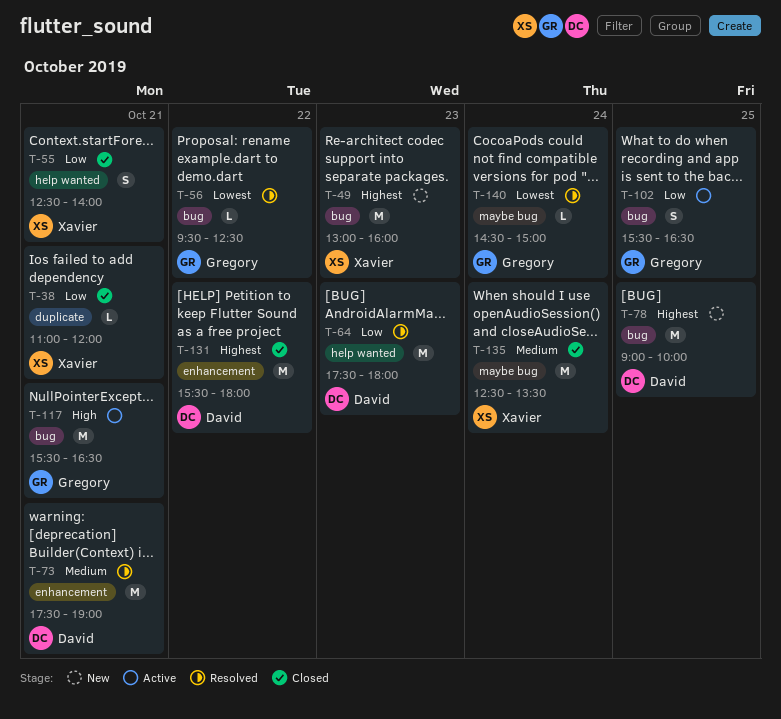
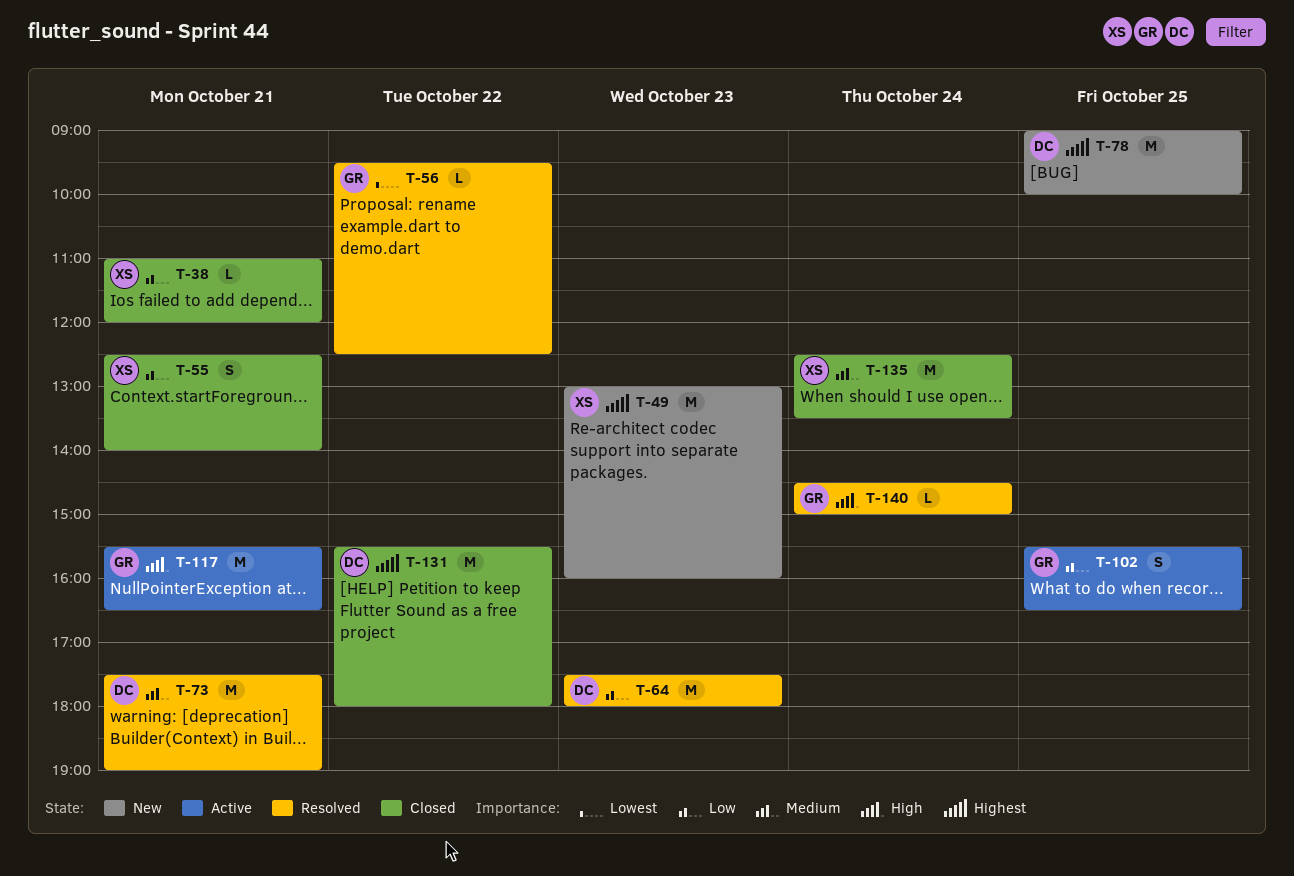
T-140, priority: Lowest -> High

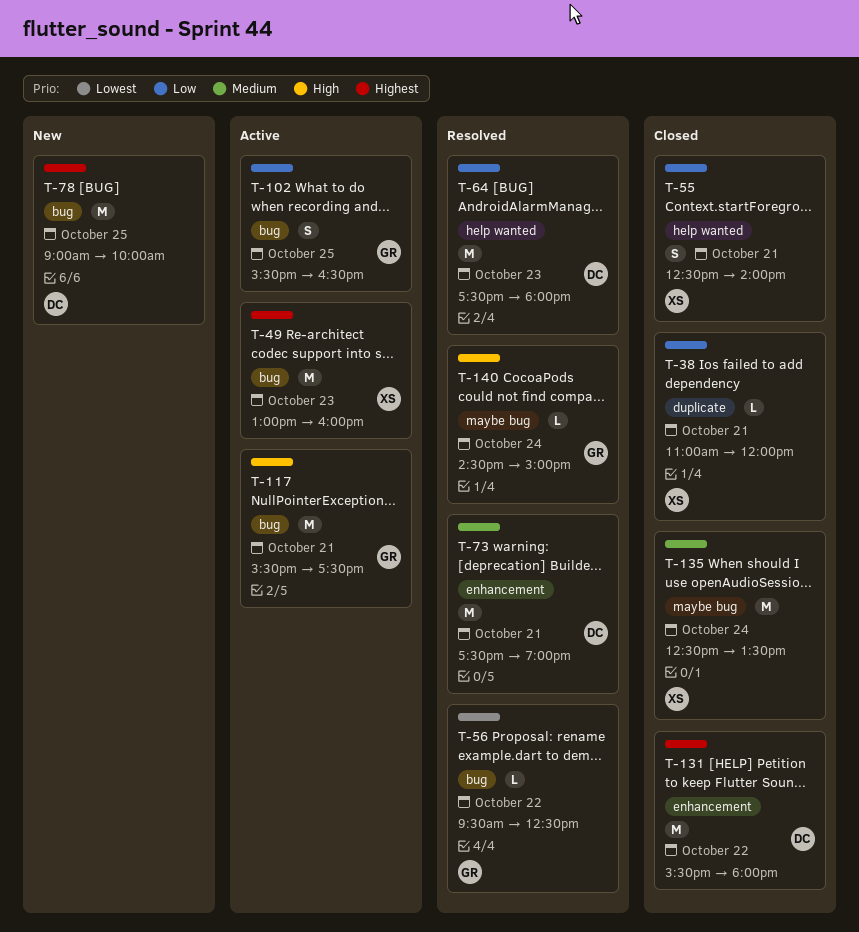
T-49, status: New -> Active
T-117, ends: 16:30 -> 17:30

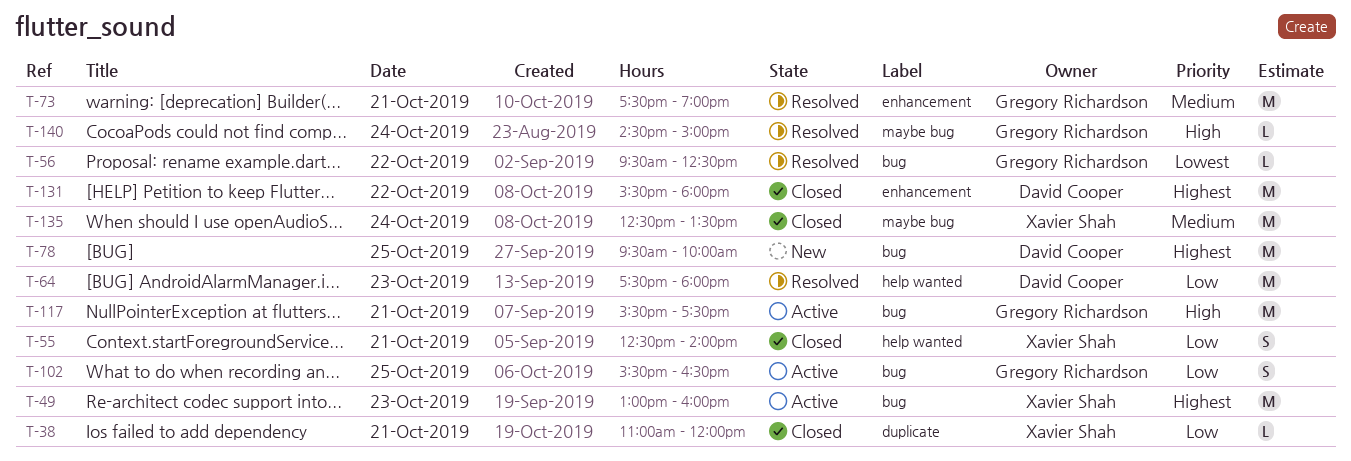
T-73, owner: David Cooper -> Gregory Richardson
T-78, begins: 09:00 -> 09:30

